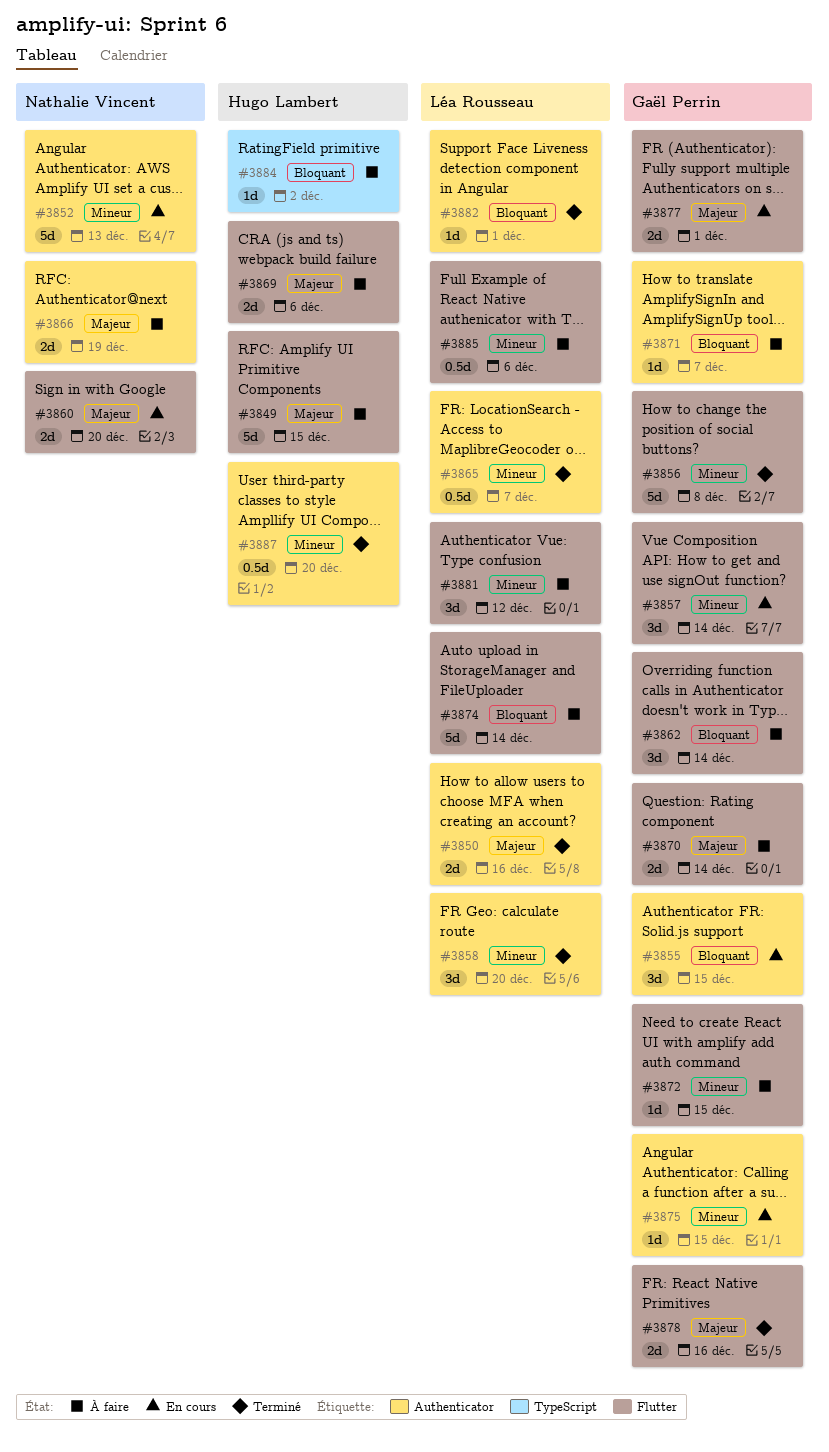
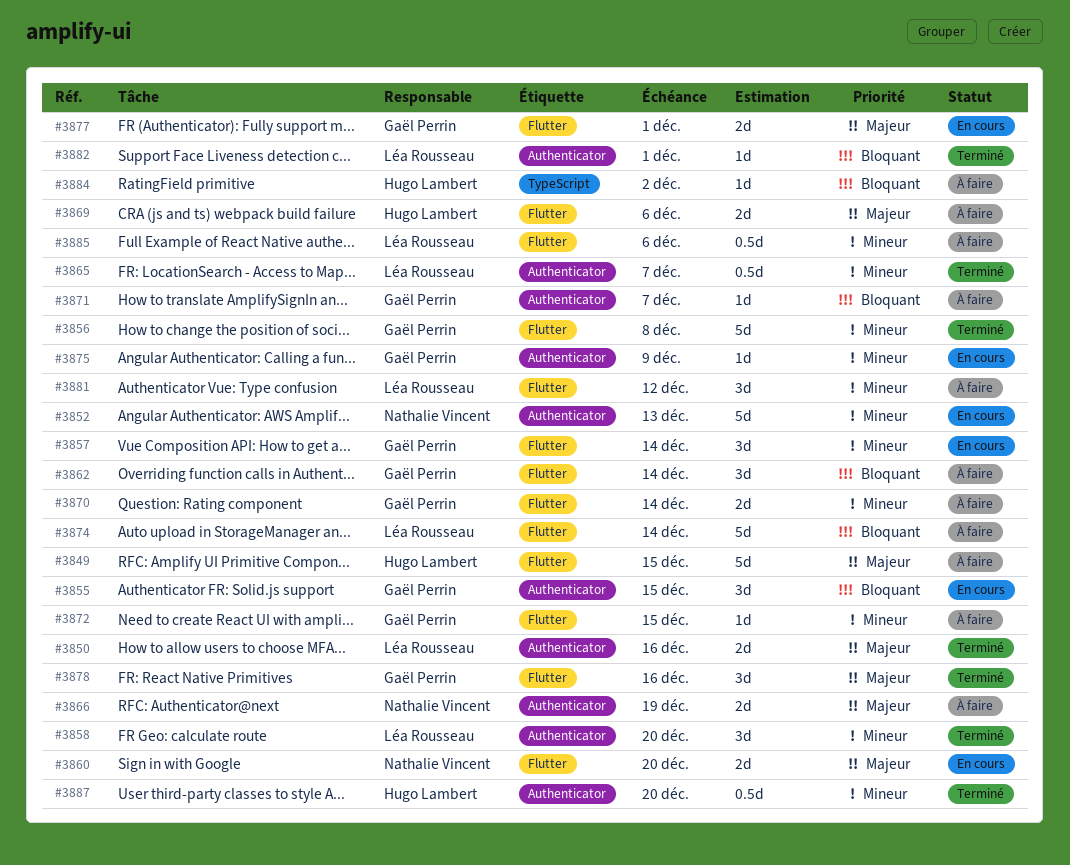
#3870, priority: Majeur -> Mineur
#3875, due: Dec 15 -> Dec 9
#3878, estimate: 2d -> 3d

